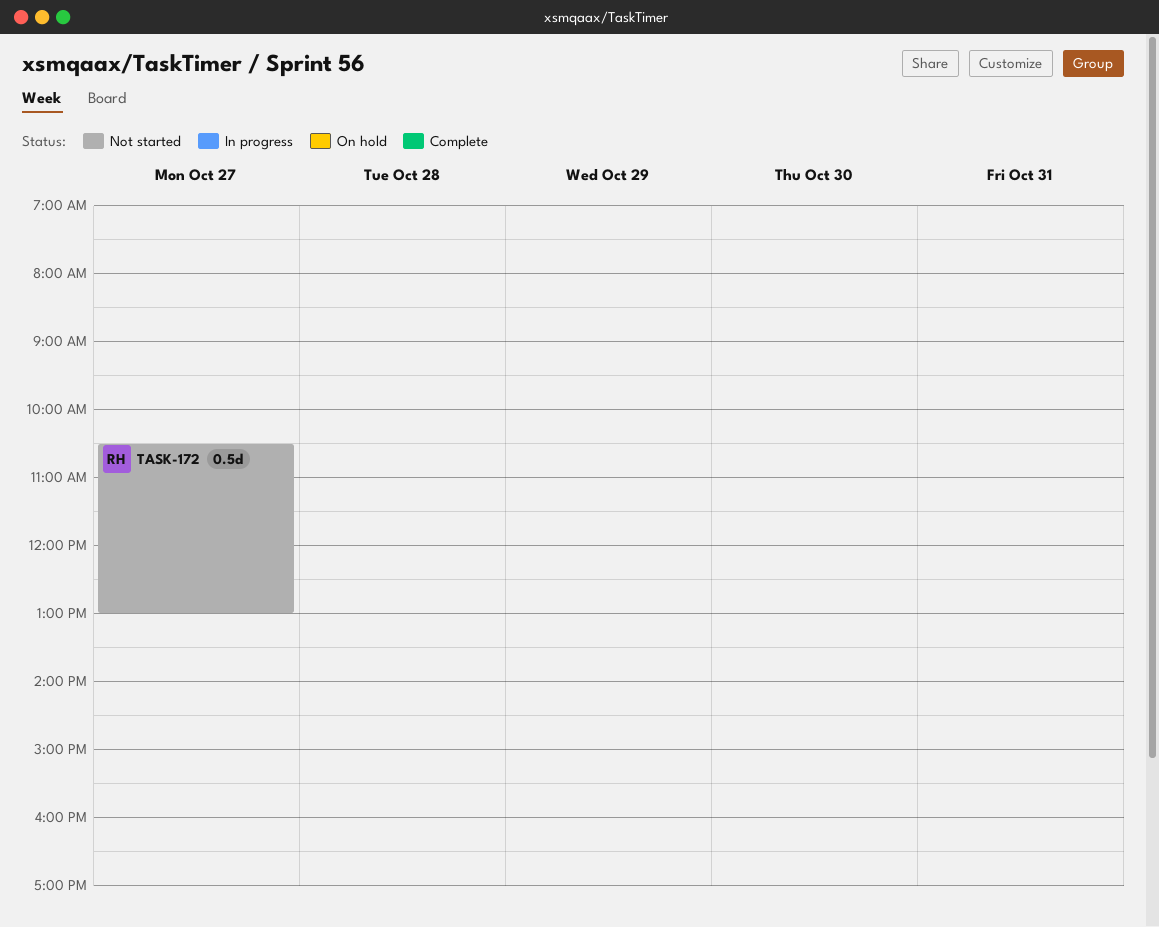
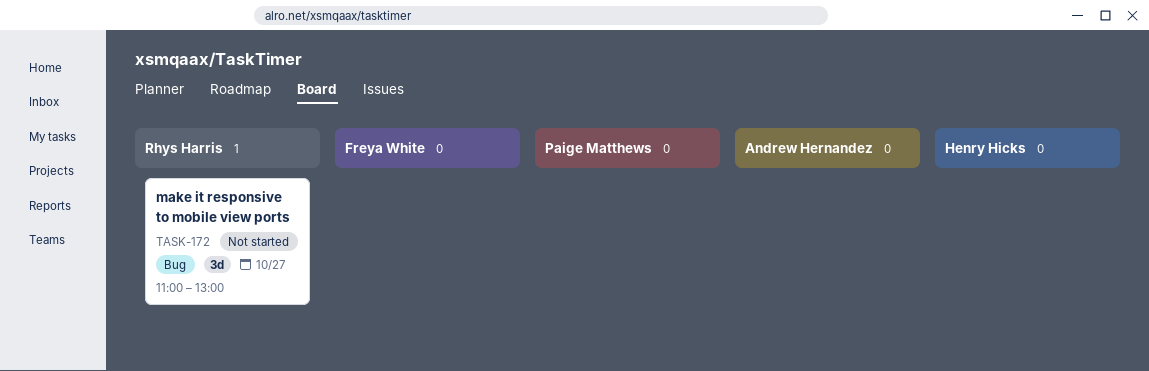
TASK-172, estimate: 0.5d -> 3d
TASK-172, begins: 10:30 -> 11:00

